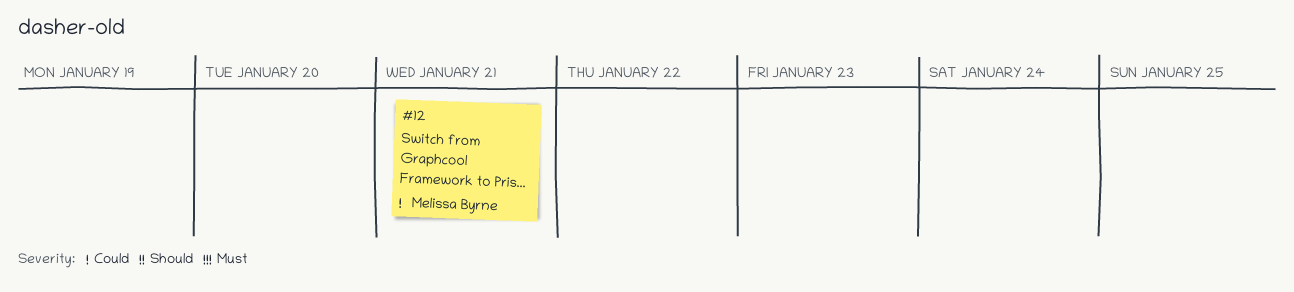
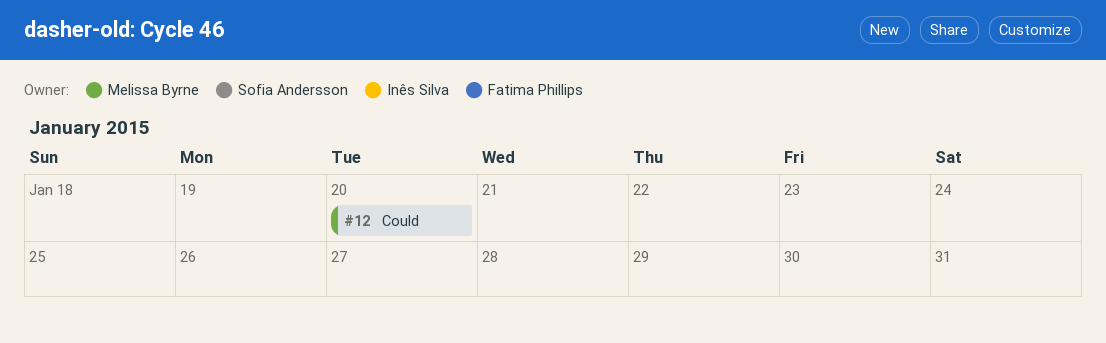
#12, due: Jan 21 -> Jan 20

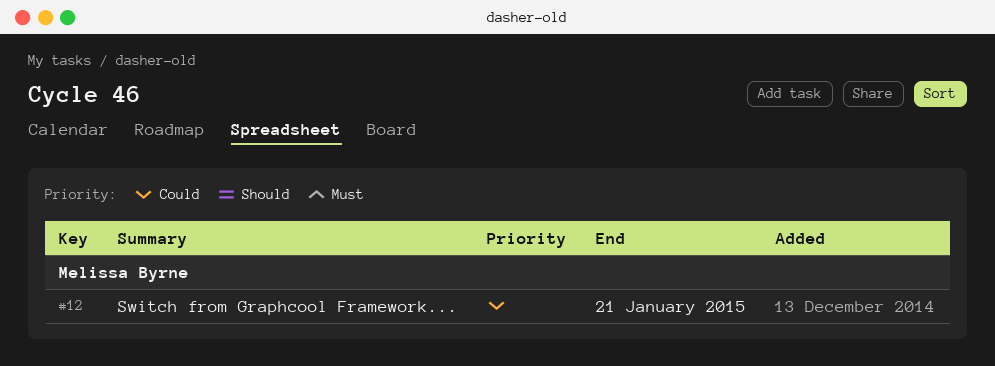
#12, due: Jan 20 -> Jan 21

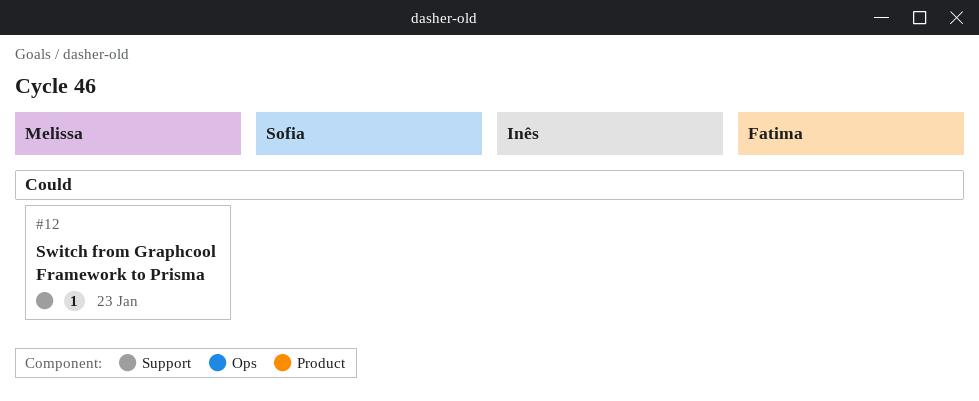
#12, due: Jan 21 -> Jan 23

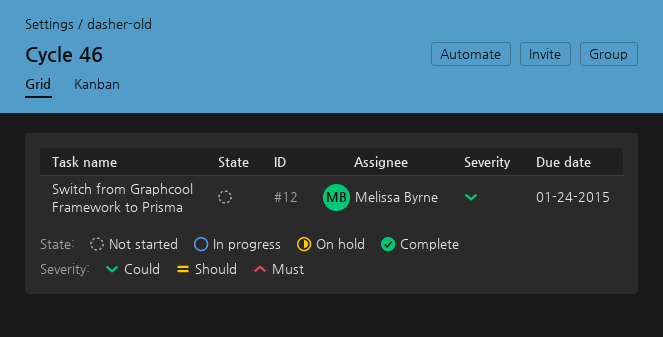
#12, due: Jan 23 -> Jan 24

